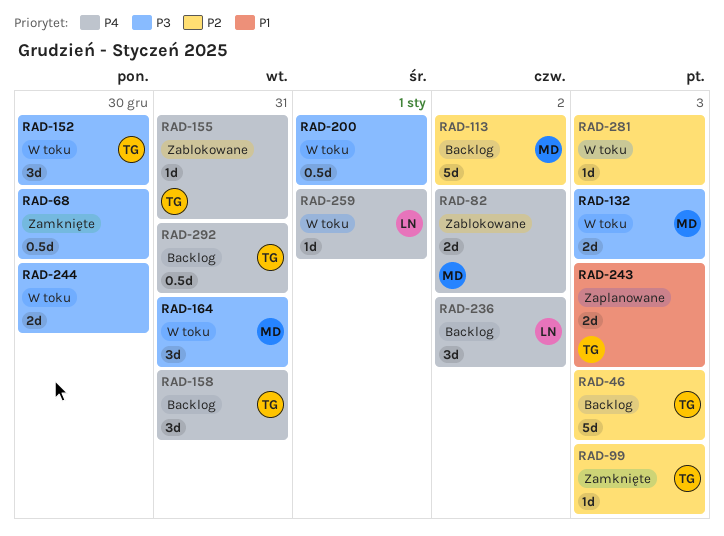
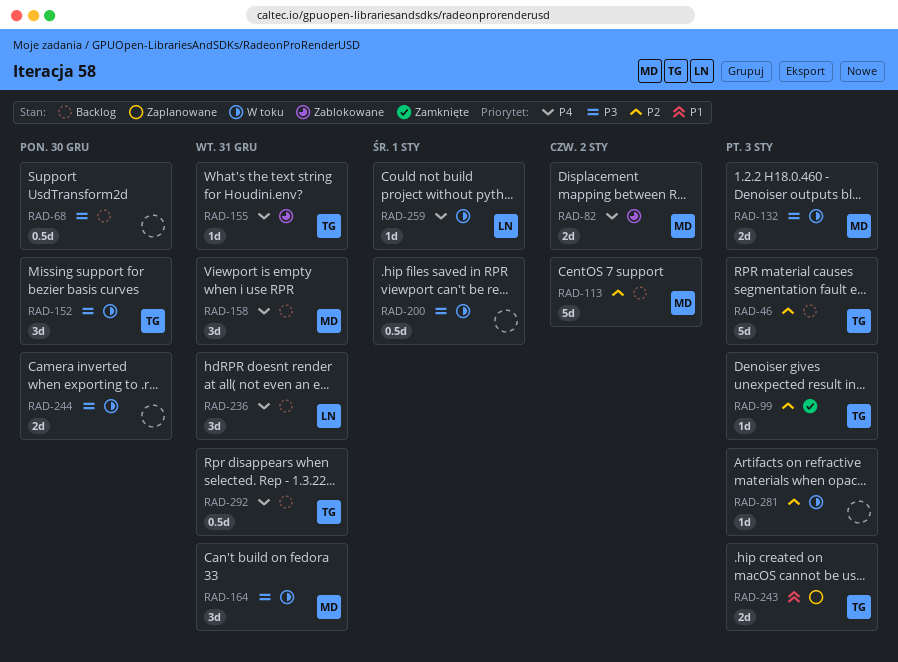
RAD-68, status: Zamknięte -> Backlog
RAD-158, owner: TG -> MD
RAD-236, due: Jan 2 -> Dec 31

